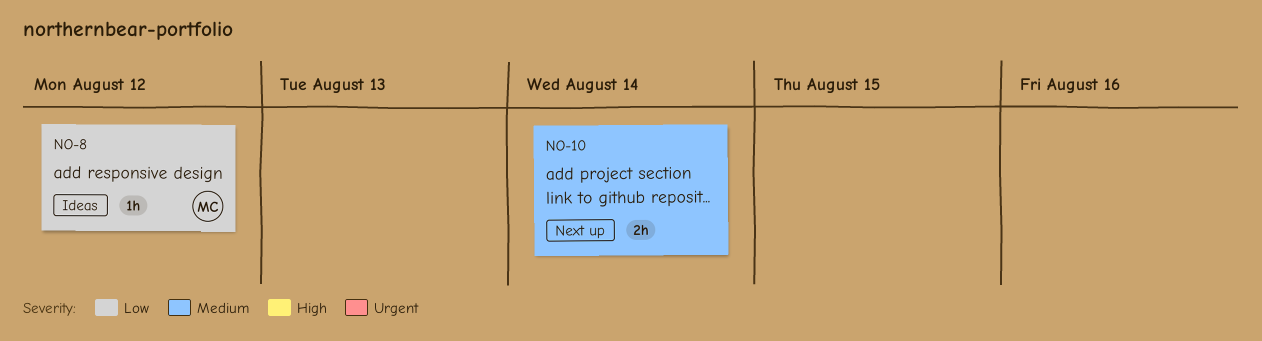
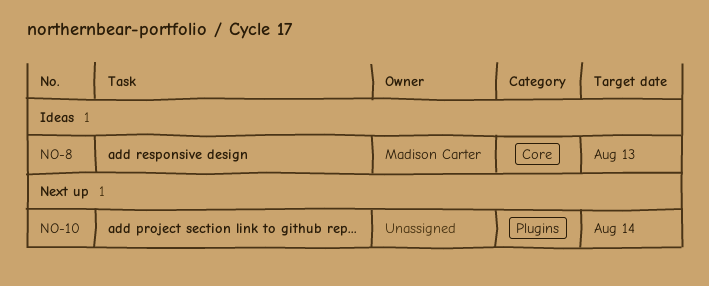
NO-8, due: Aug 12 -> Aug 13

